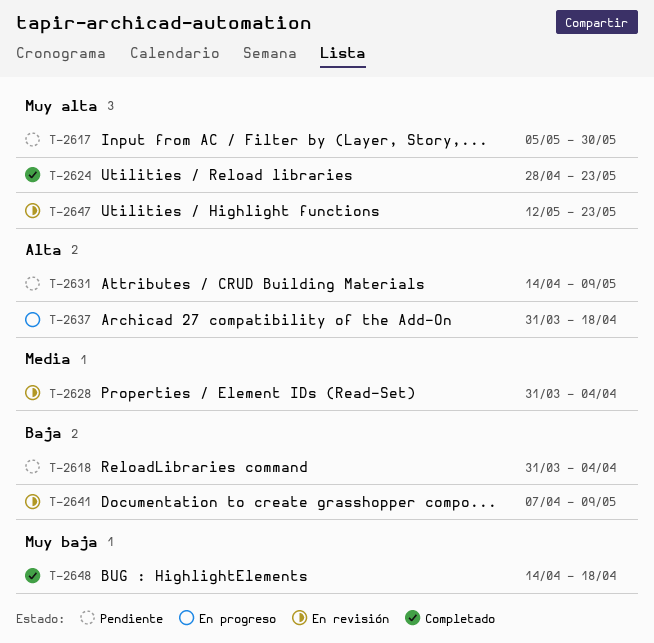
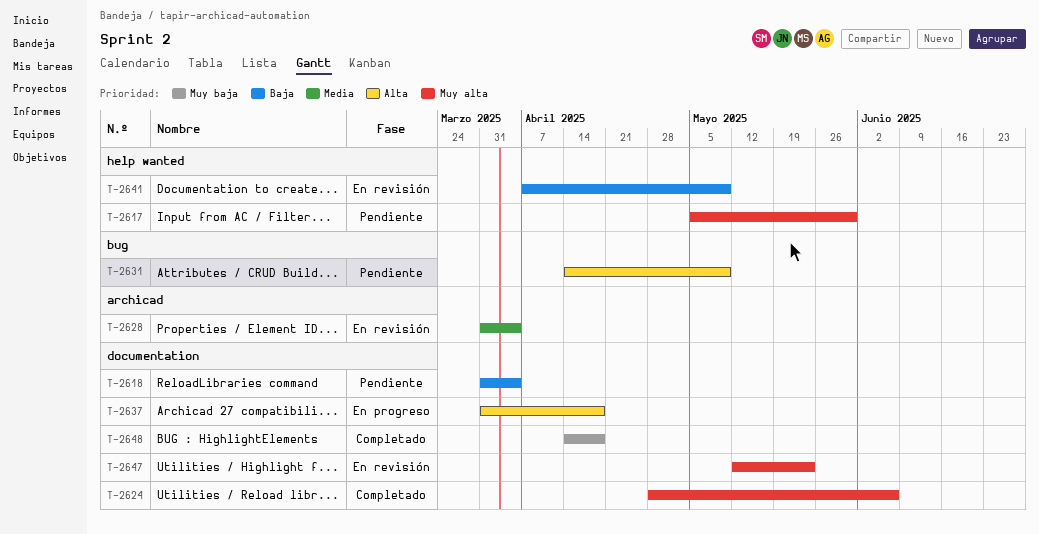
T-2624, due: May 23 -> Jun 6

